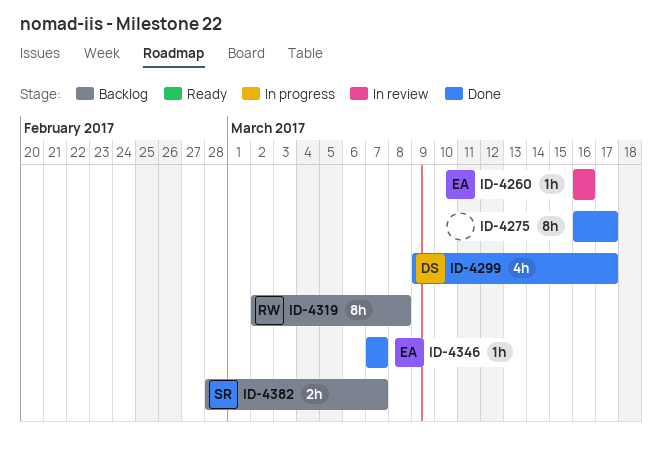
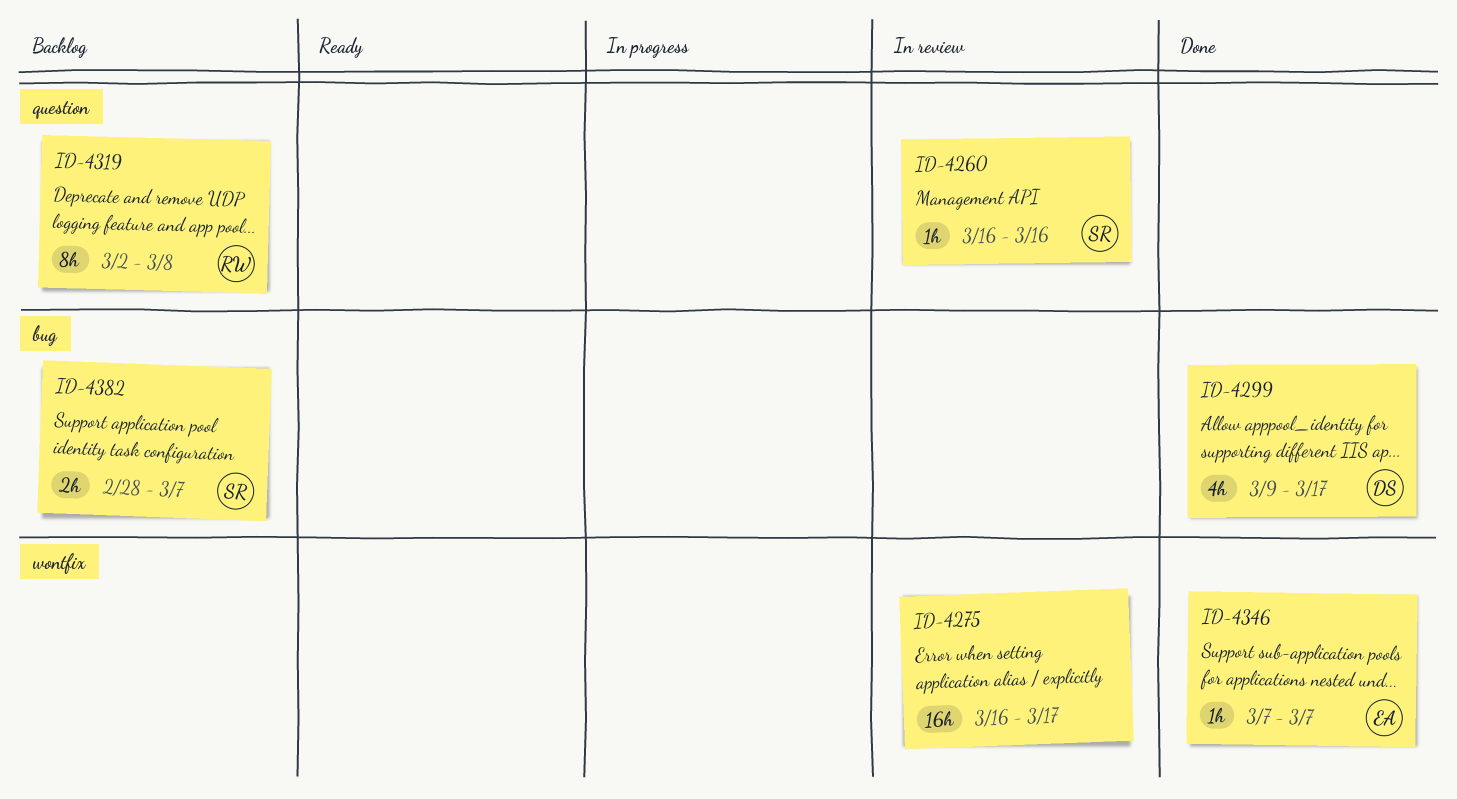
ID-4260, owner: EA -> SR
ID-4275, status: Done -> In review
ID-4275, estimate: 8h -> 16h

